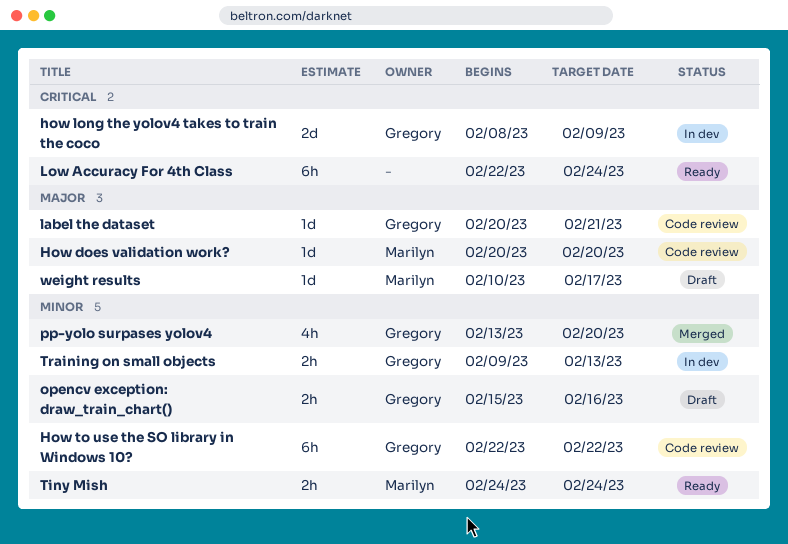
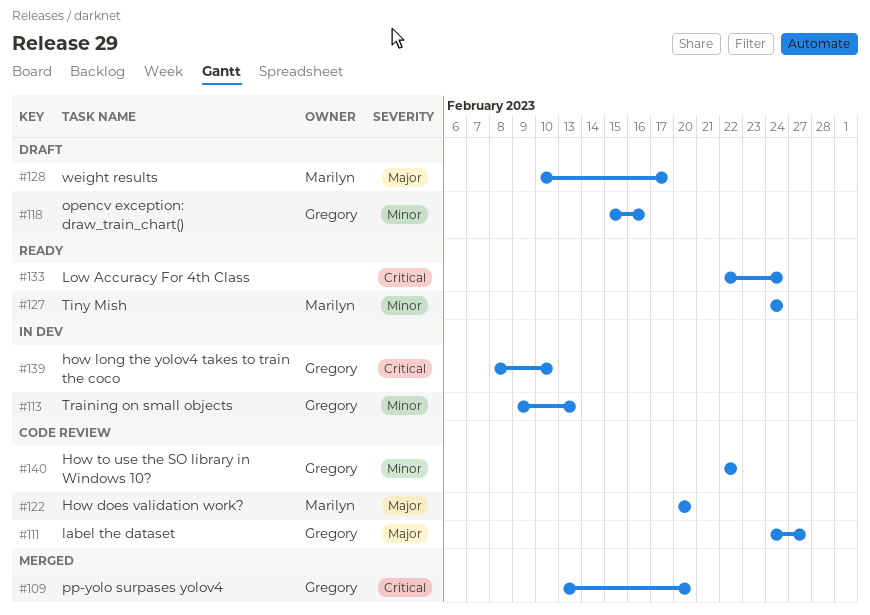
how long the yolov4 takes to train the coco, due: Feb 9 -> Feb 10
label the dataset, start: Feb 20 -> Feb 24
label the dataset, due: Feb 21 -> Feb 27
pp-yolo surpases yolov4, priority: Minor -> Critical

